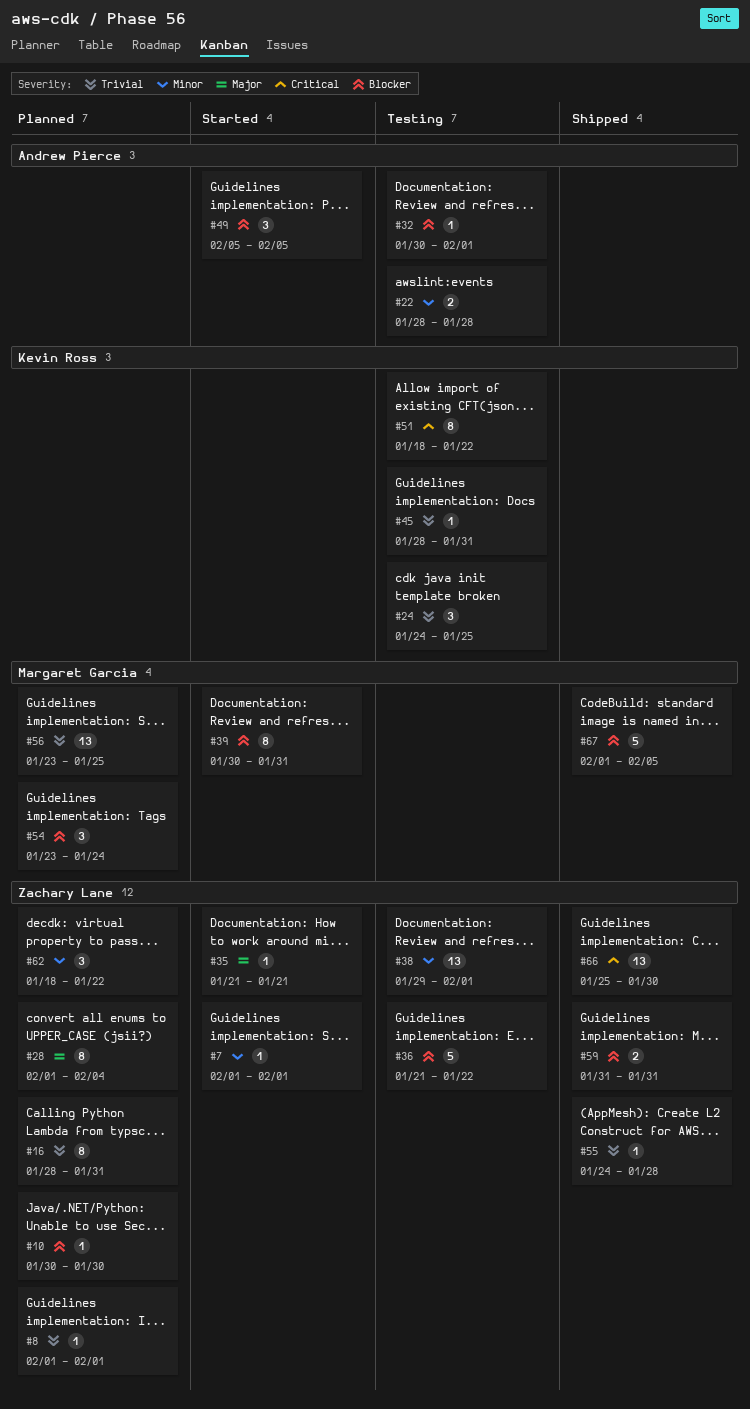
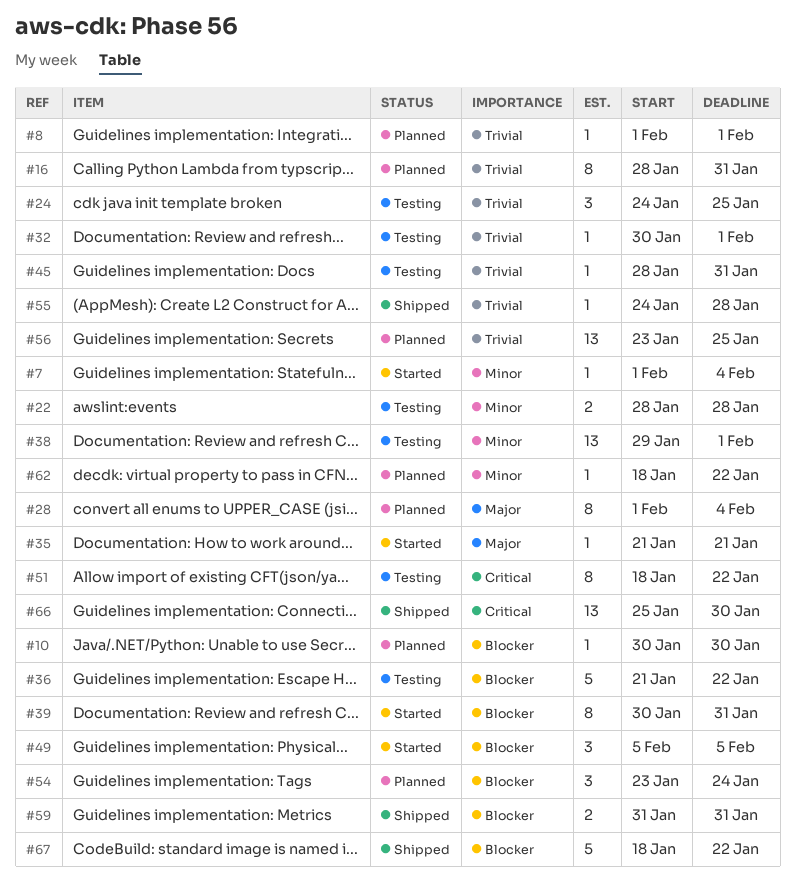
#7, due: Feb 1 -> Feb 4
#32, priority: Blocker -> Trivial
#62, estimate: 3 -> 1
#67, start: Feb 1 -> Jan 18
#67, due: Feb 5 -> Jan 22

